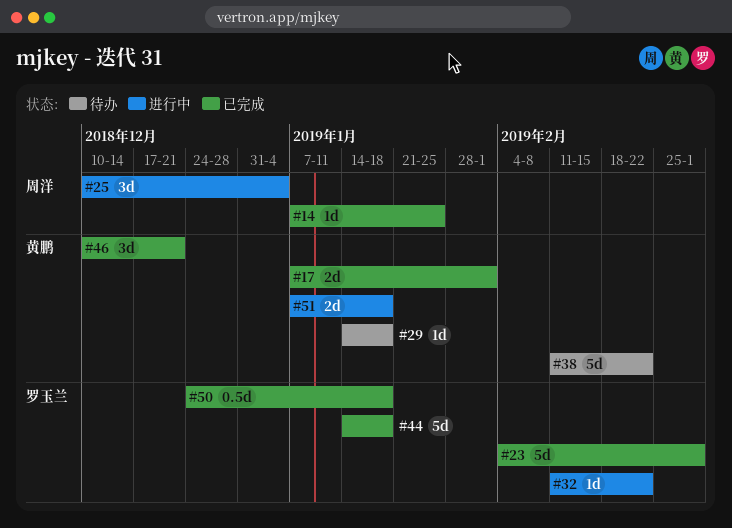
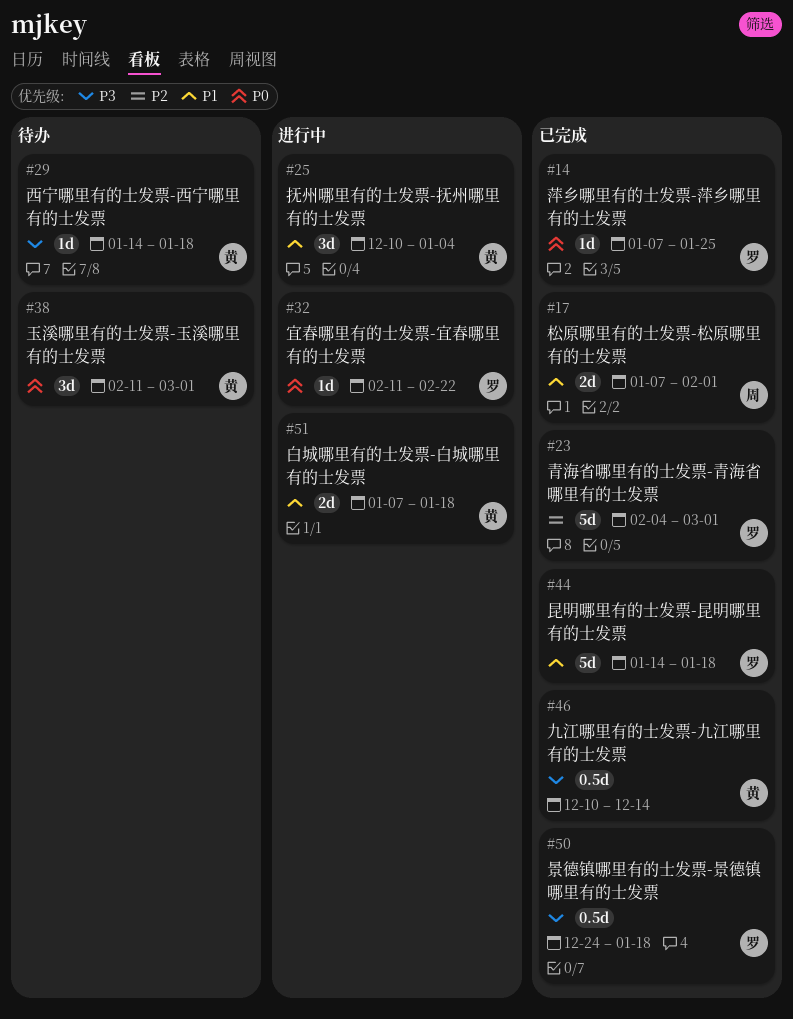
#14, owner: 周洋 -> 罗玉兰
#17, owner: 黄鹏 -> 周洋
#25, owner: 周洋 -> 黄鹏
#38, estimate: 5d -> 3d
#38, due: Feb 22 -> Mar 1
#46, estimate: 3d -> 0.5d
#46, due: Dec 21 -> Dec 14

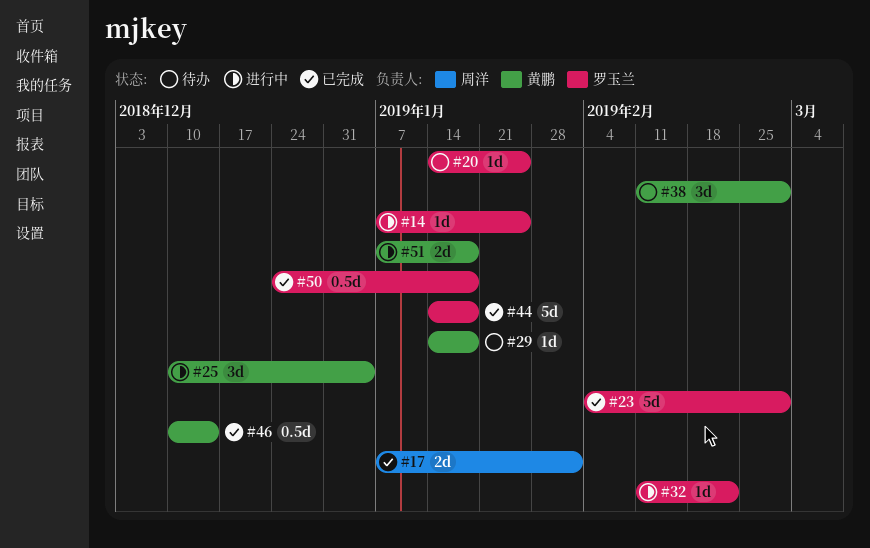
#14, status: 已完成 -> 进行中
#20: none -> present

